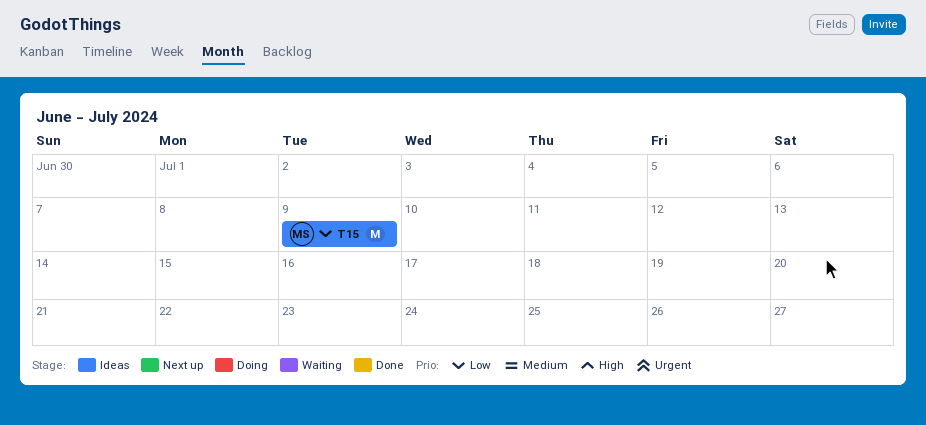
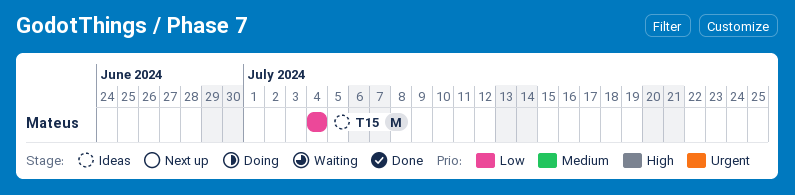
T15, start: Jul 9 -> Jul 4
T15, due: Jul 9 -> Jul 4

